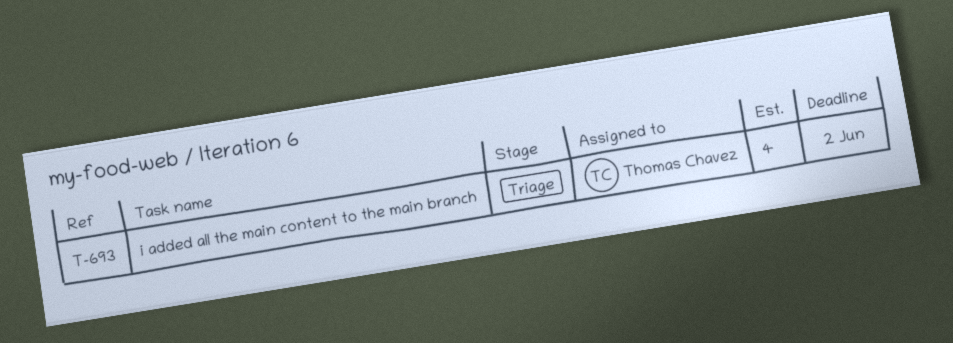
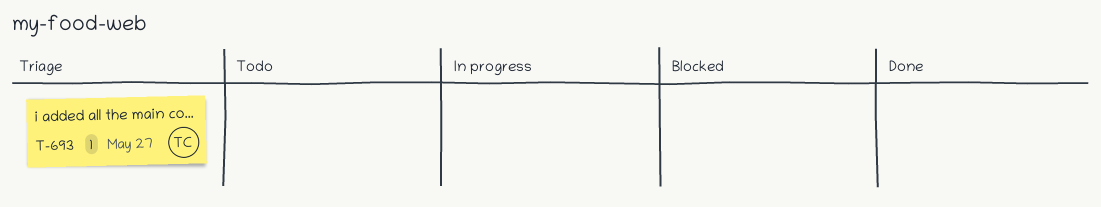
T-693, estimate: 4 -> 1
T-693, due: Jun 2 -> May 27

